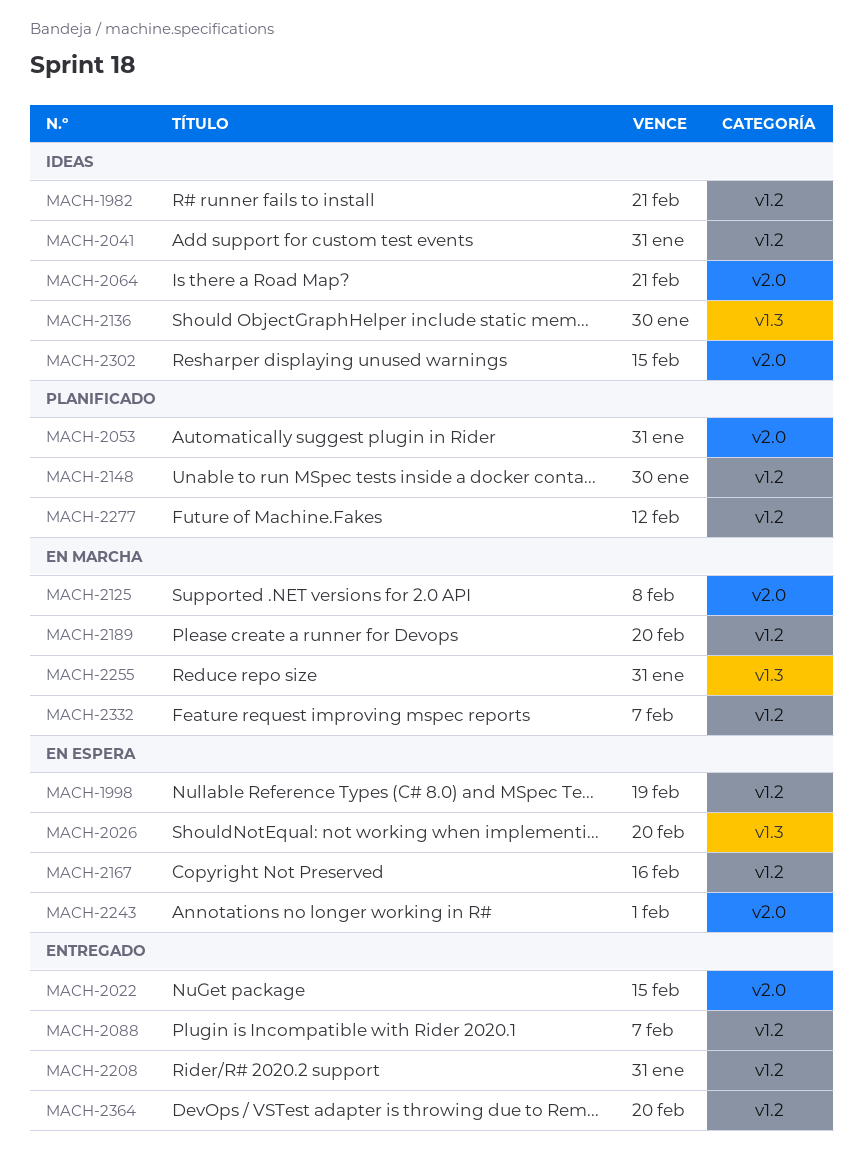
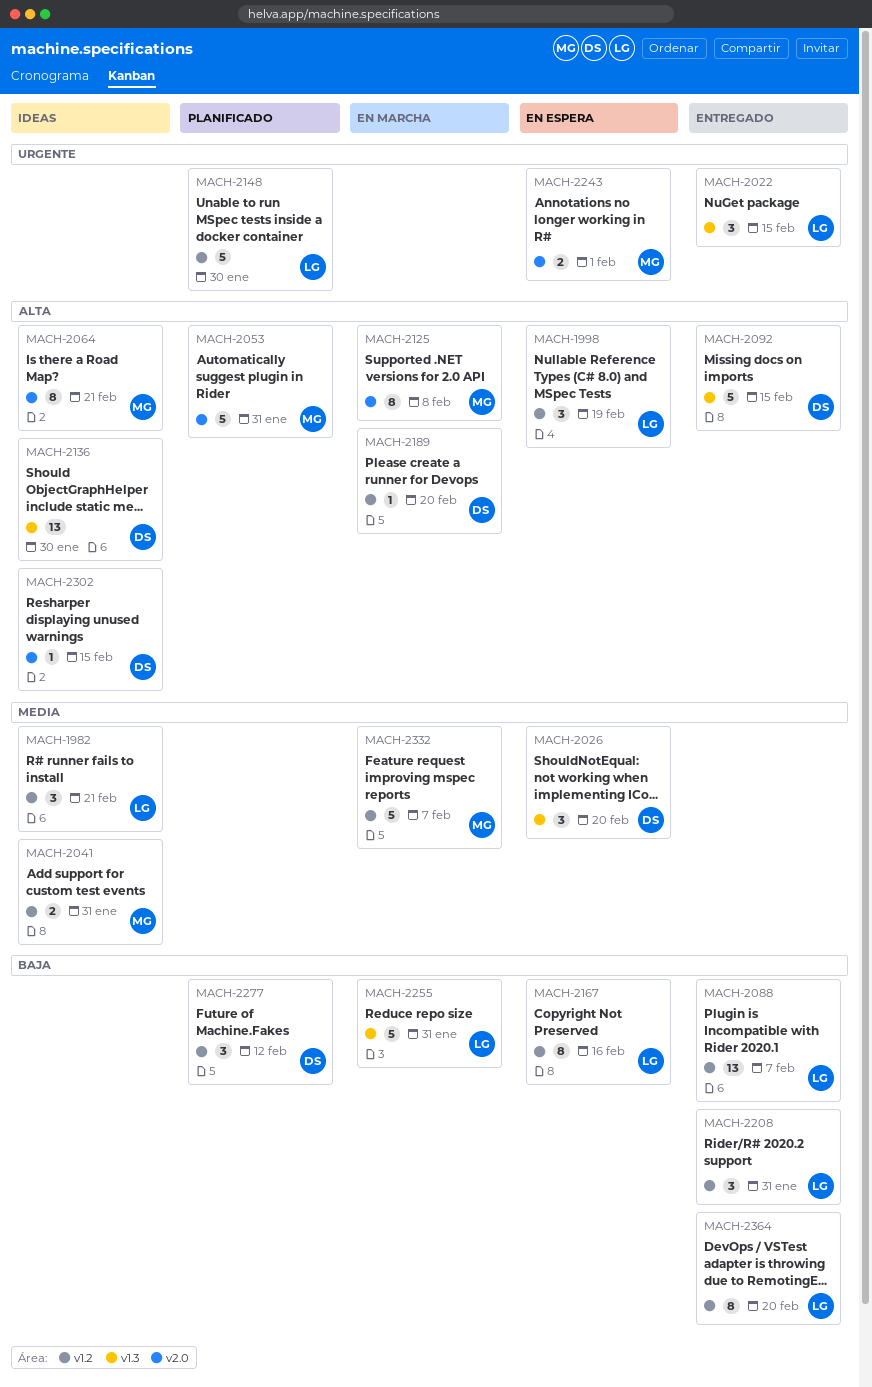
MACH-2022, label: v2.0 -> v1.3
MACH-2092: none -> present

